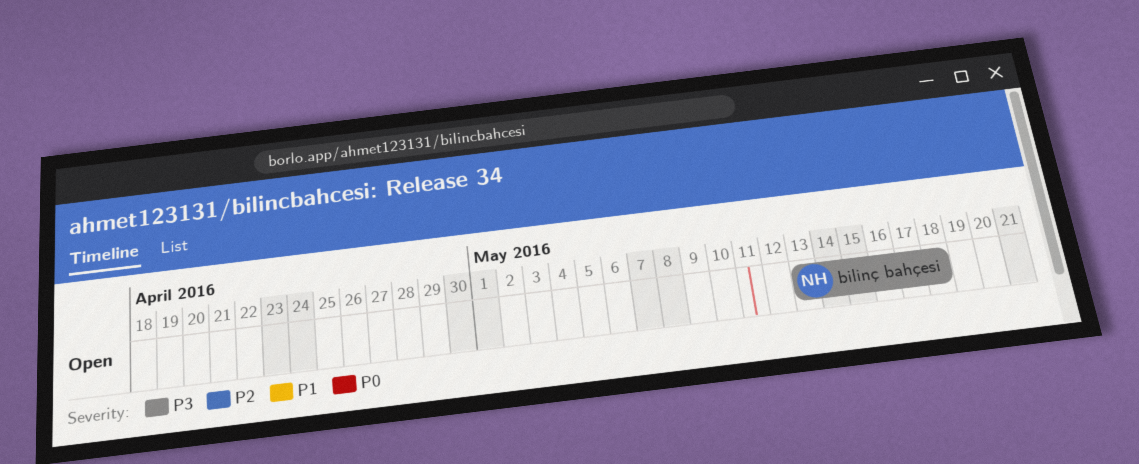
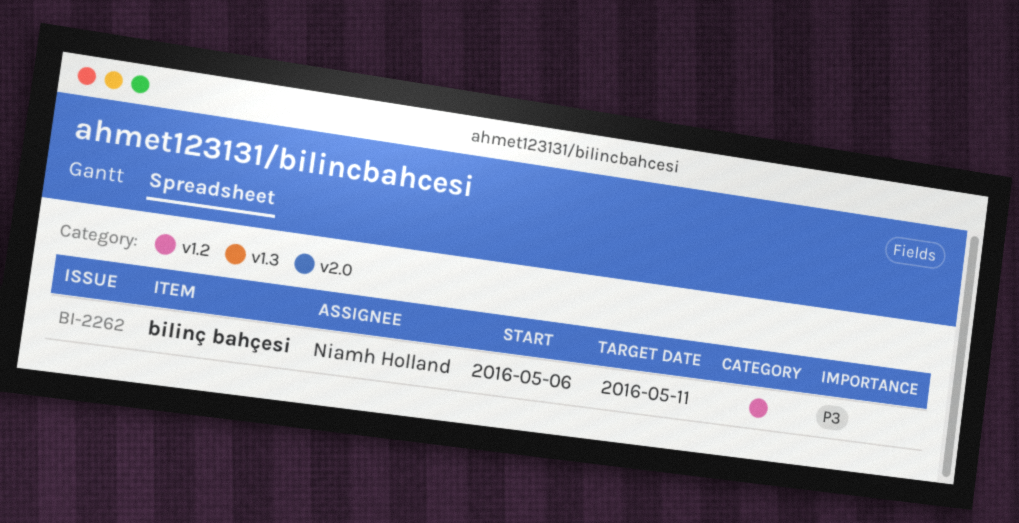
bilinç bahçesi, start: May 13 -> May 6
bilinç bahçesi, due: May 18 -> May 11

